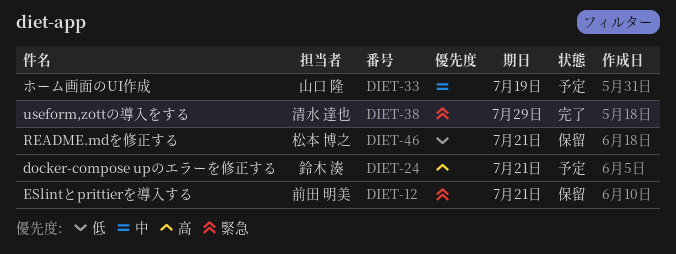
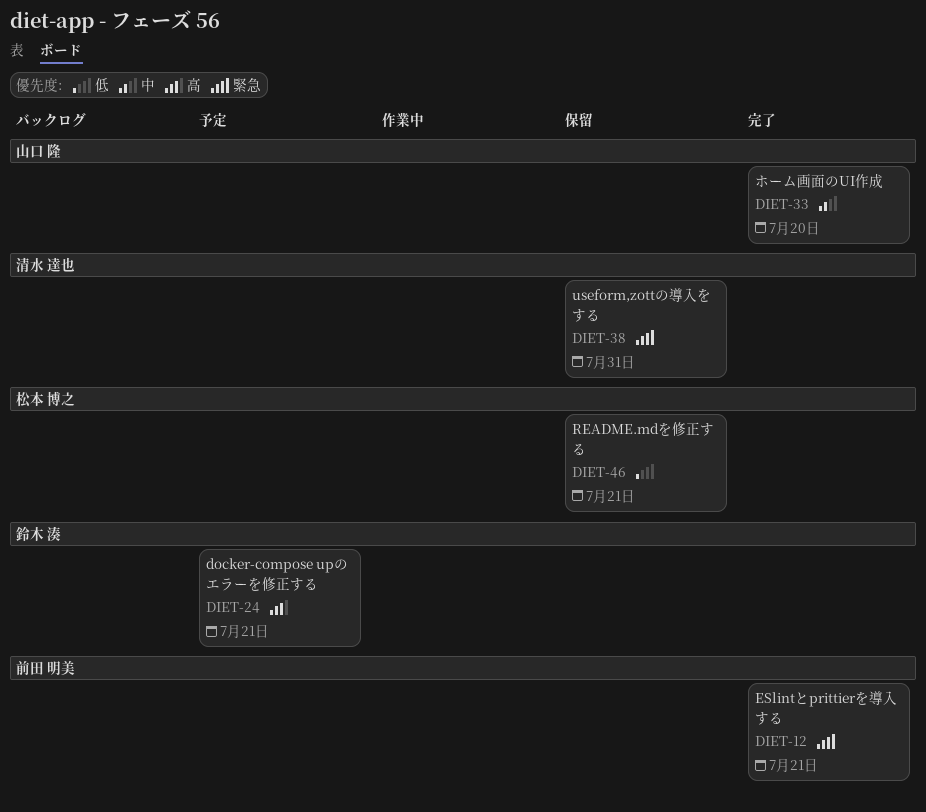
DIET-12, status: 保留 -> 完了
DIET-33, status: 予定 -> 完了
DIET-33, due: Jul 19 -> Jul 20
DIET-38, status: 完了 -> 保留
DIET-38, due: Jul 29 -> Jul 31

